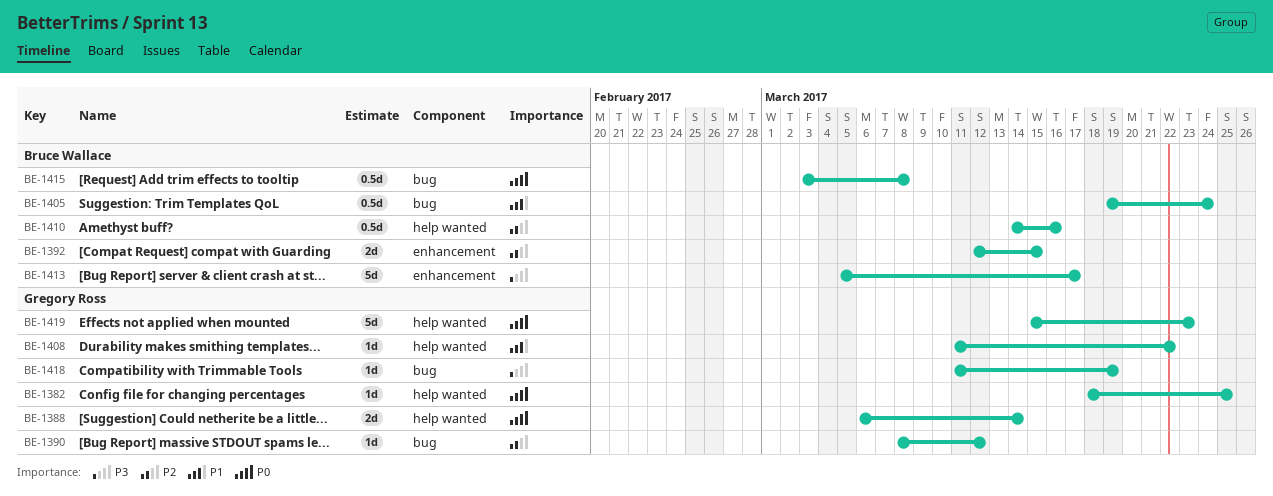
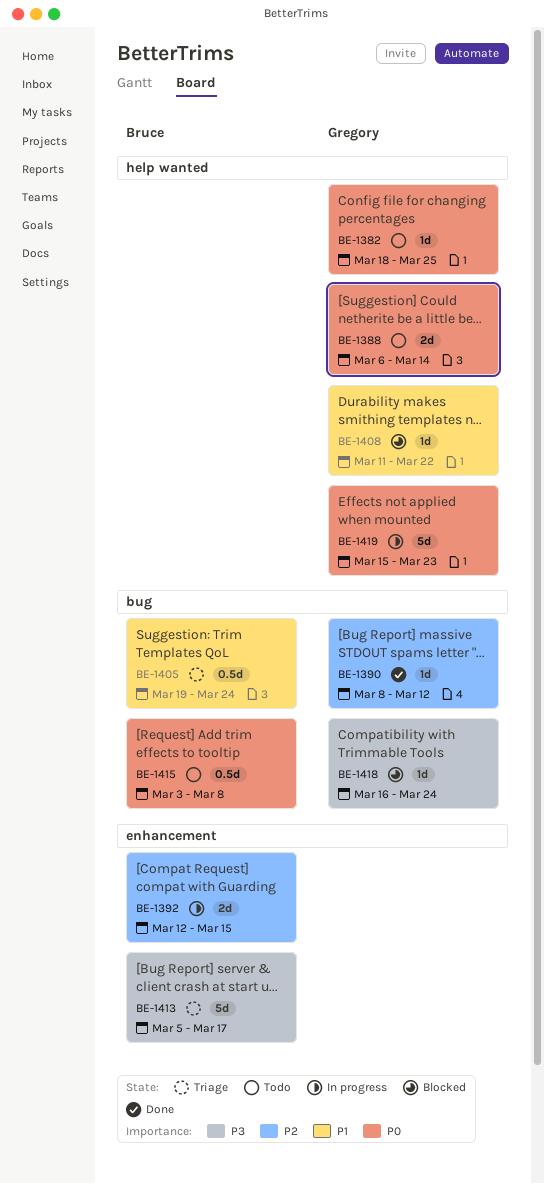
BE-1410: present -> none
BE-1418, start: Mar 11 -> Mar 16
BE-1418, due: Mar 19 -> Mar 24

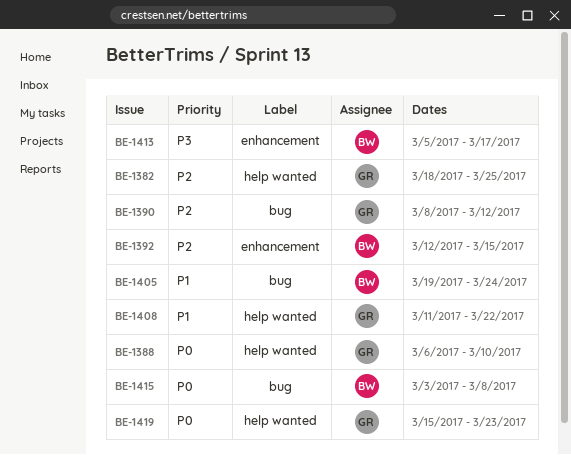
BE-1382, priority: P0 -> P2
BE-1388, due: Mar 14 -> Mar 10
BE-1418: present -> none

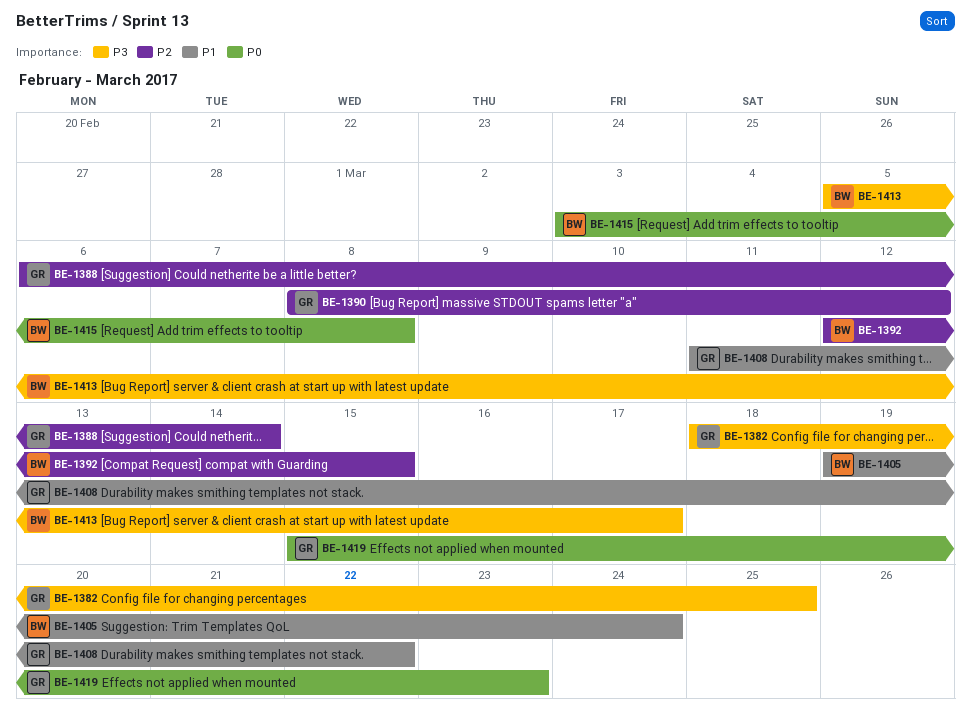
BE-1382, priority: P2 -> P3
BE-1388, priority: P0 -> P2
BE-1388, due: Mar 10 -> Mar 14

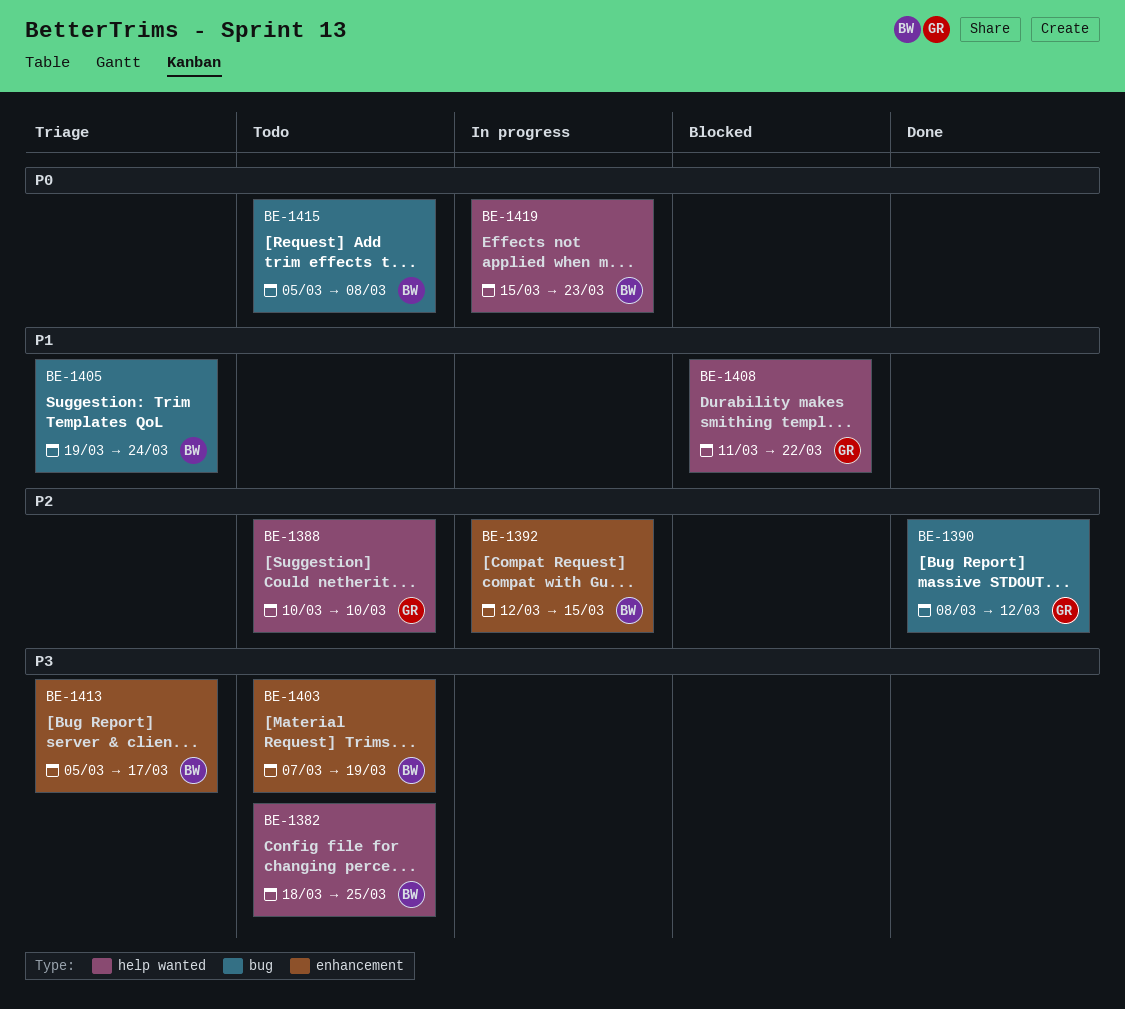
BE-1382, owner: GR -> BW
BE-1388, start: Mar 6 -> Mar 10
BE-1388, due: Mar 14 -> Mar 10
BE-1403: none -> present
BE-1415, start: Mar 3 -> Mar 5
BE-1419, owner: GR -> BW

